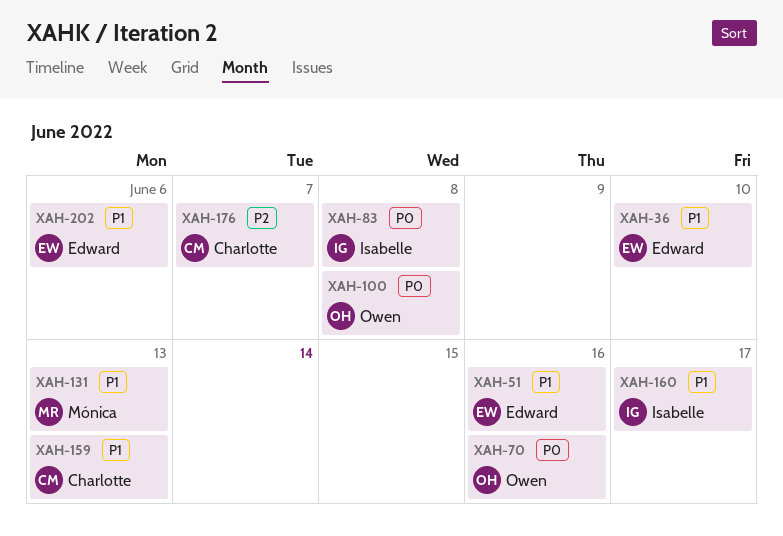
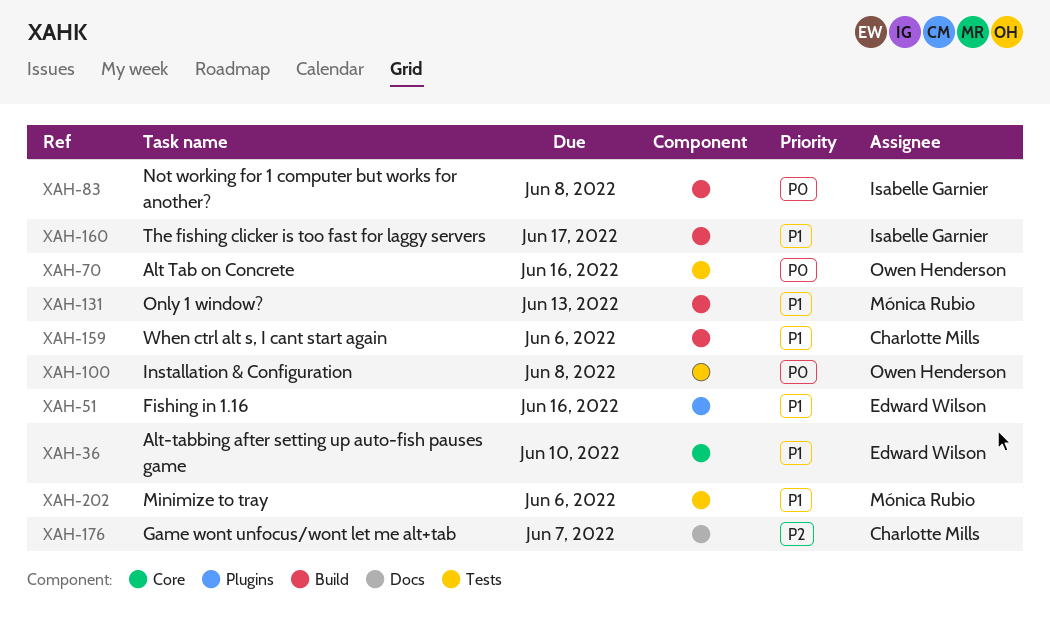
XAH-159, due: Jun 13 -> Jun 6
XAH-202, owner: Edward Wilson -> Mónica Rubio

